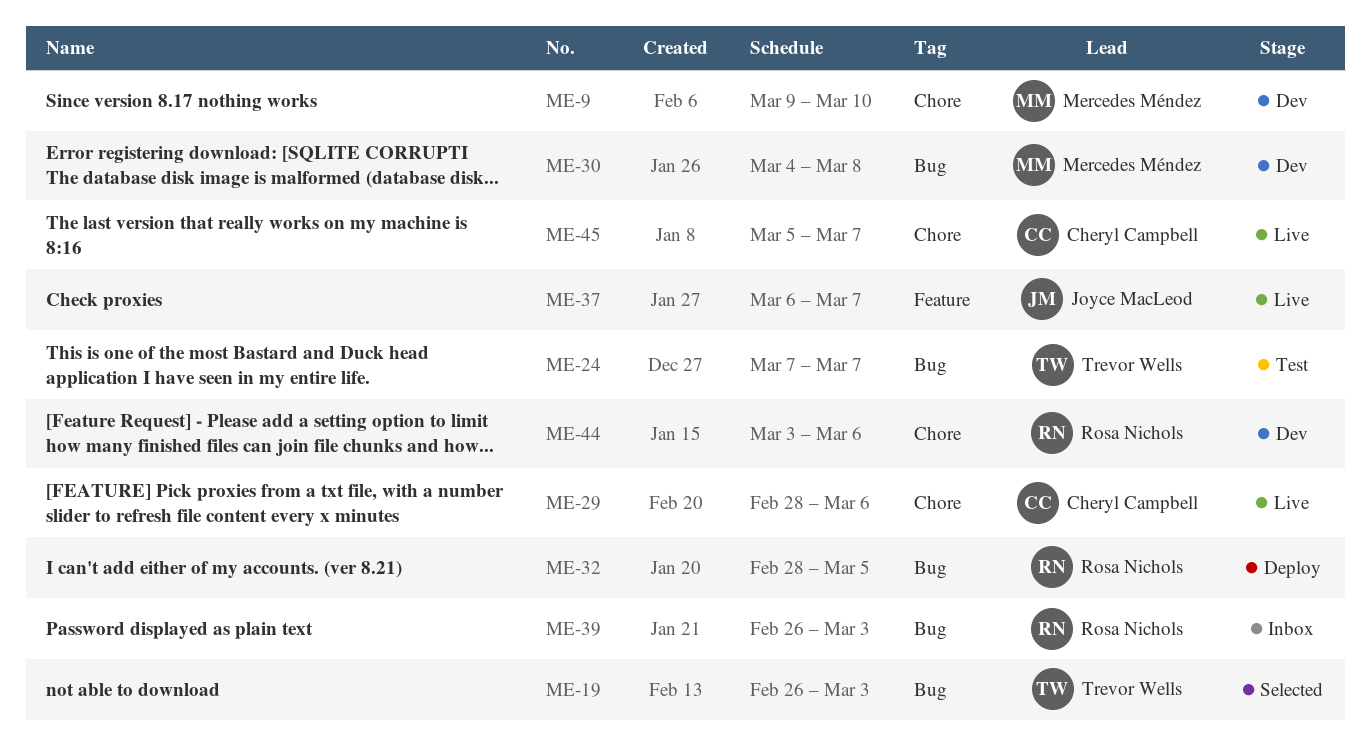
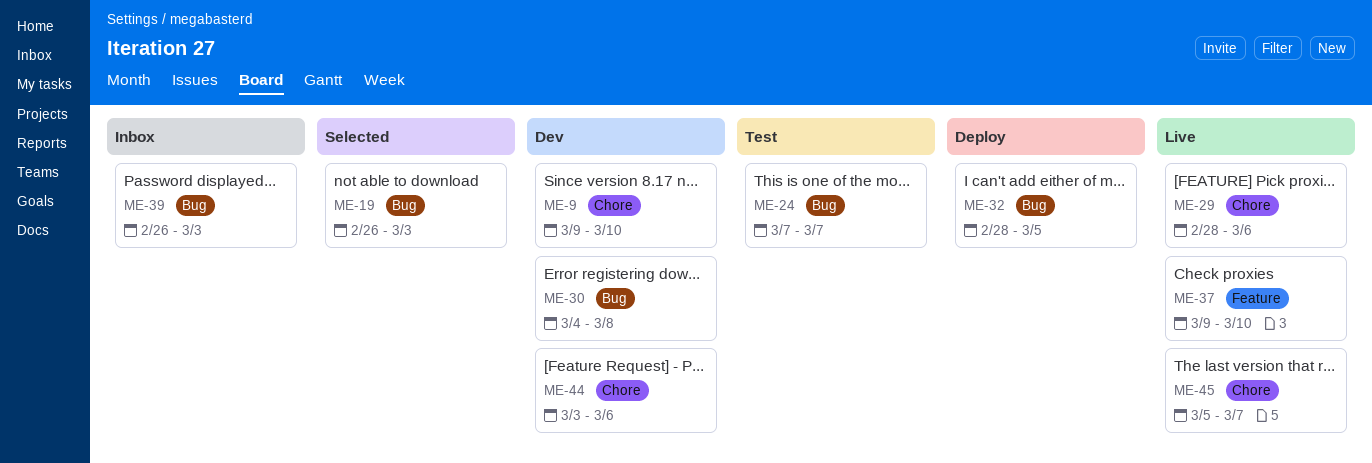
ME-37, start: Mar 6 -> Mar 9
ME-37, due: Mar 7 -> Mar 10

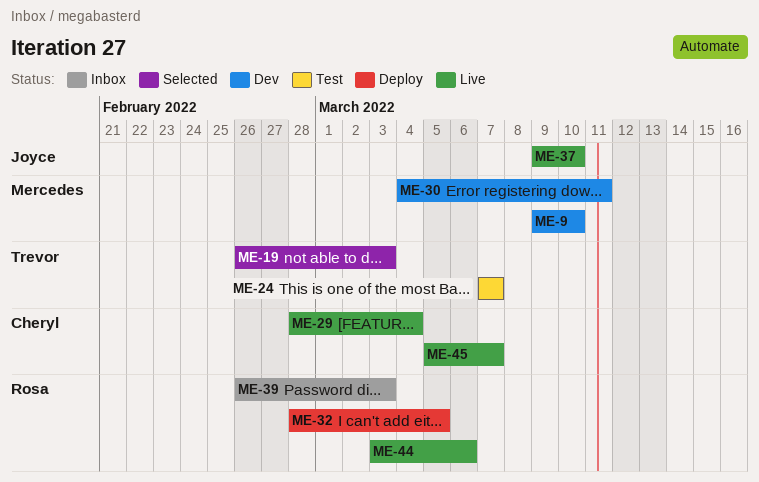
ME-29, due: Mar 6 -> Mar 4
ME-30, due: Mar 8 -> Mar 11
ME-44, status: Dev -> Live

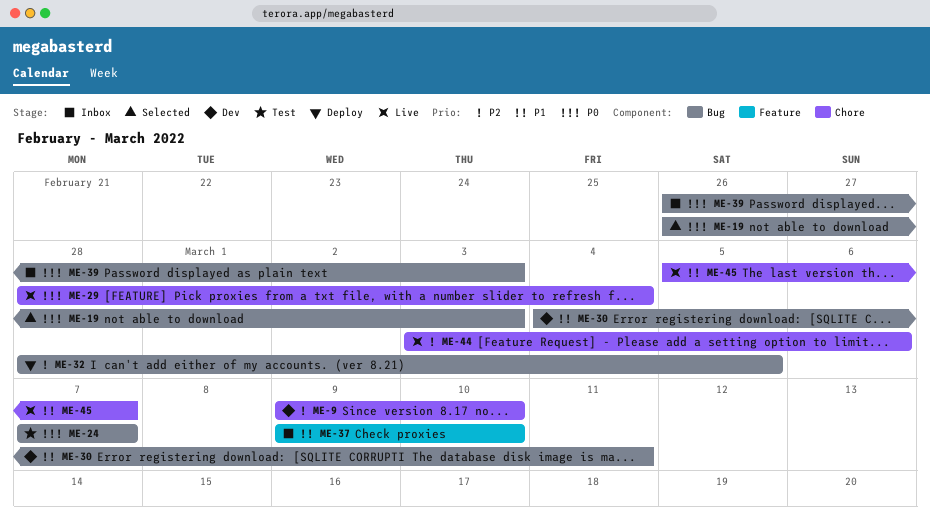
ME-37, status: Live -> Inbox

